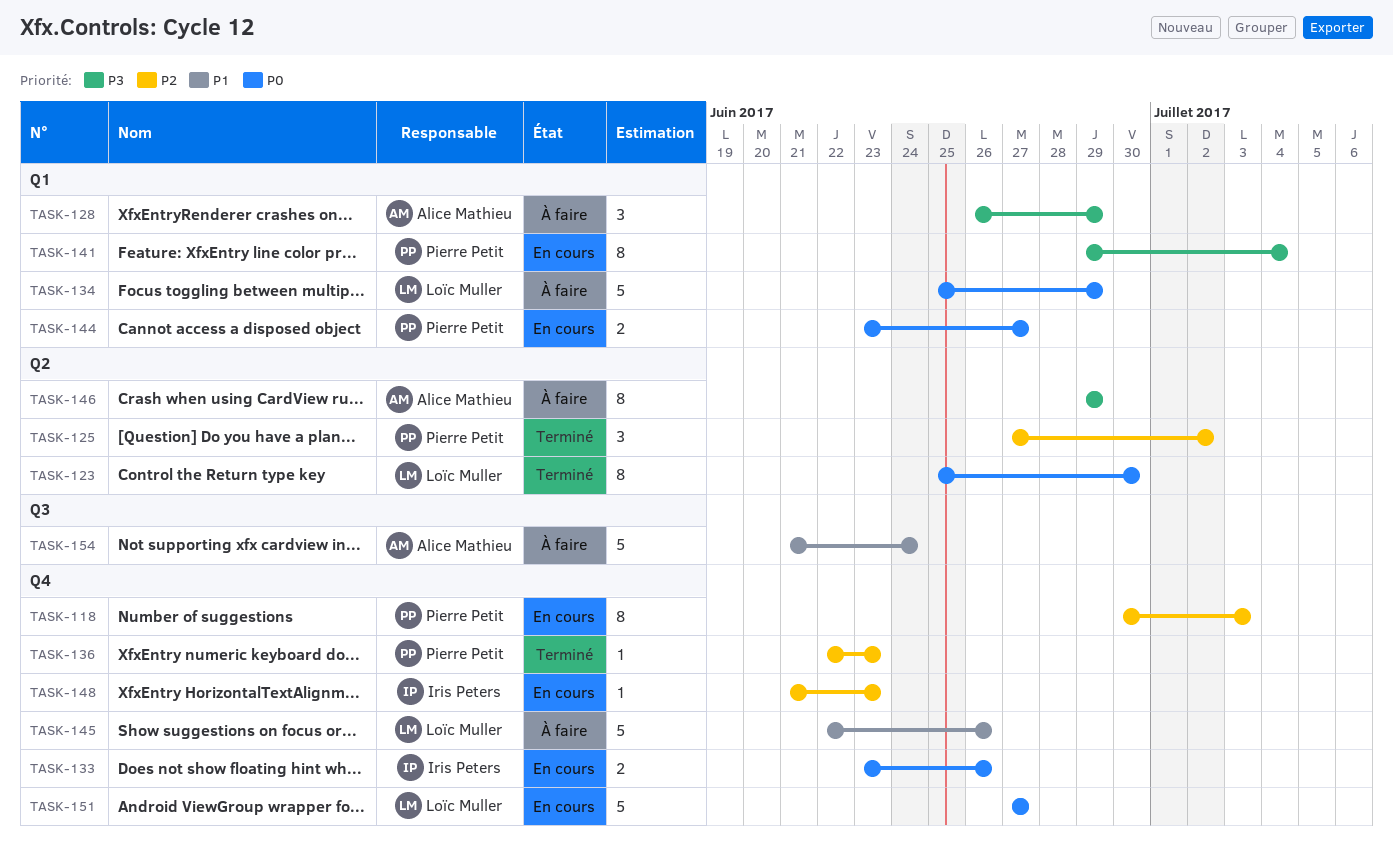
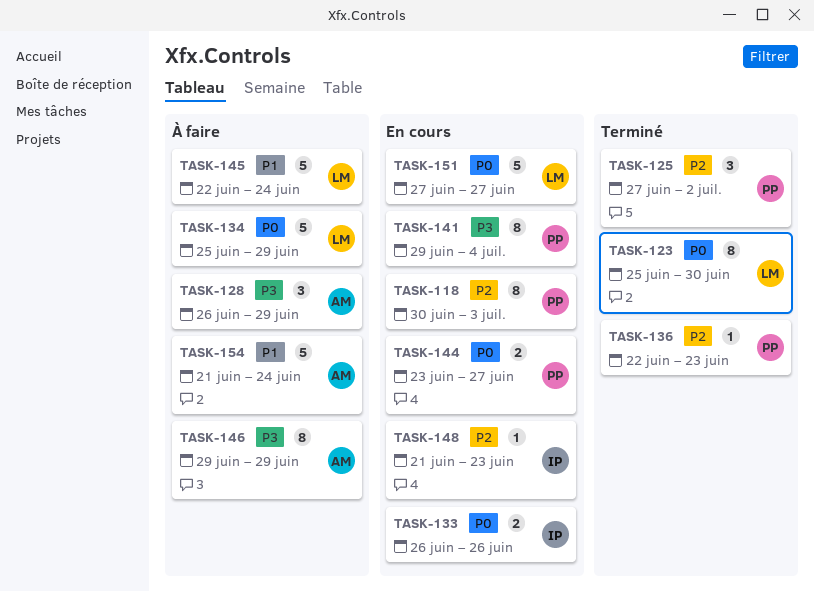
TASK-133, start: Jun 23 -> Jun 26
TASK-145, due: Jun 26 -> Jun 24

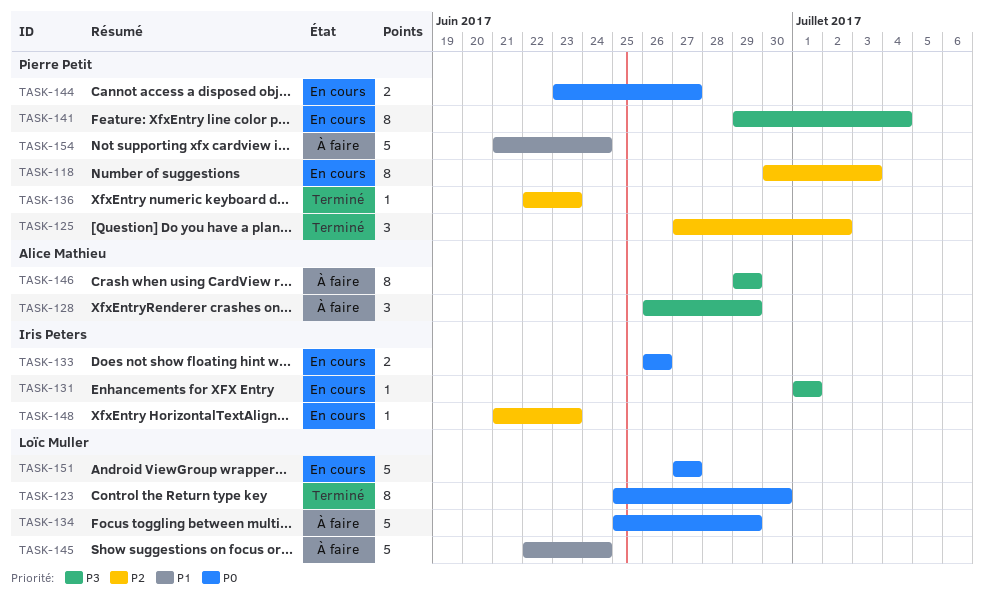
TASK-131: none -> present
TASK-154, owner: Alice Mathieu -> Pierre Petit

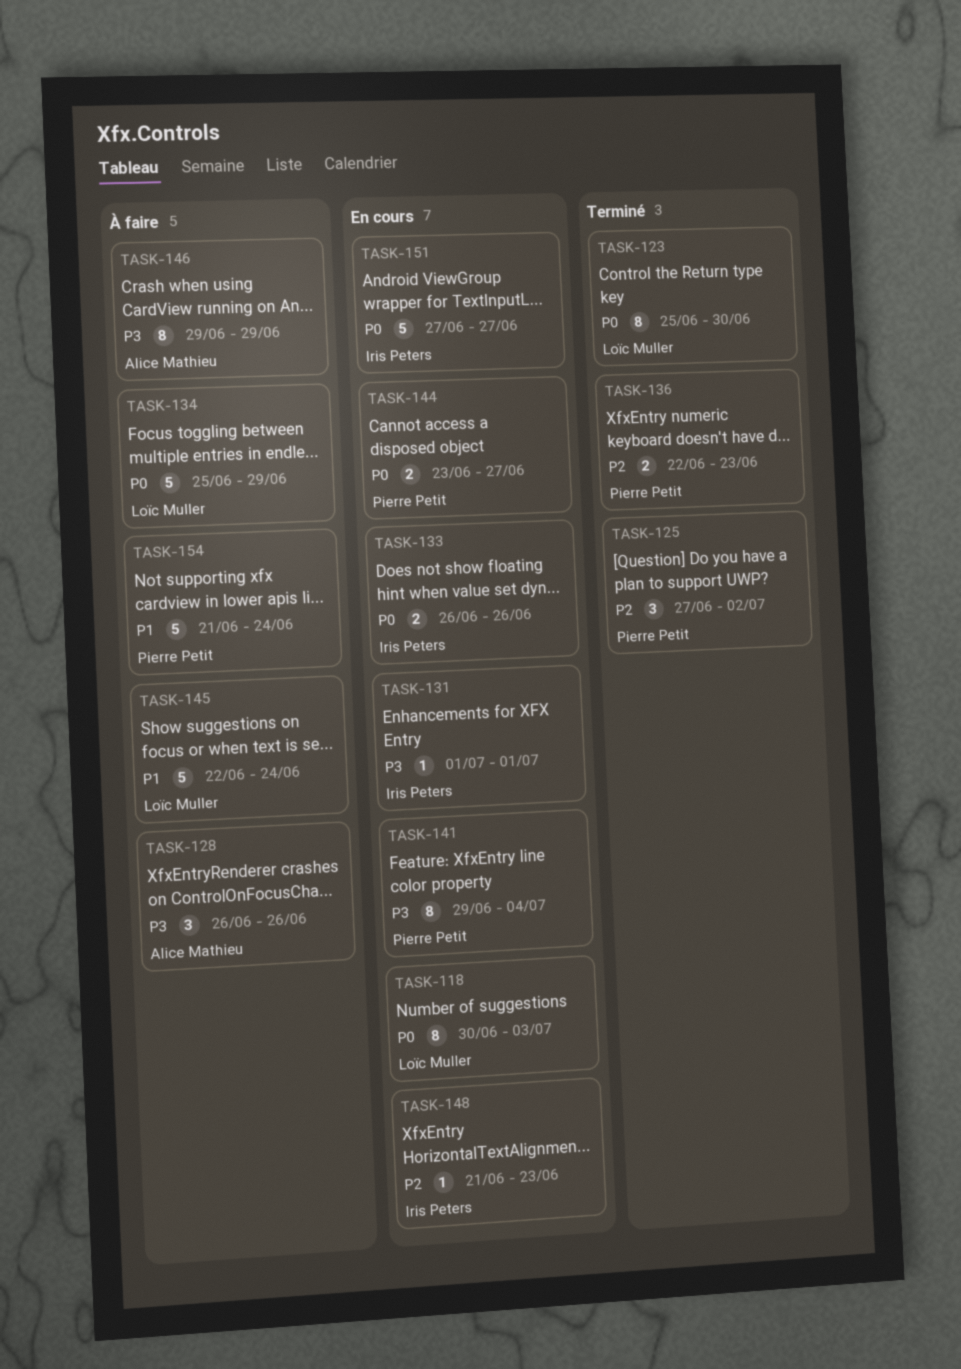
TASK-118, owner: Pierre Petit -> Loïc Muller
TASK-118, priority: P2 -> P0
TASK-128, due: Jun 29 -> Jun 26
TASK-136, estimate: 1 -> 2
TASK-151, owner: Loïc Muller -> Iris Peters

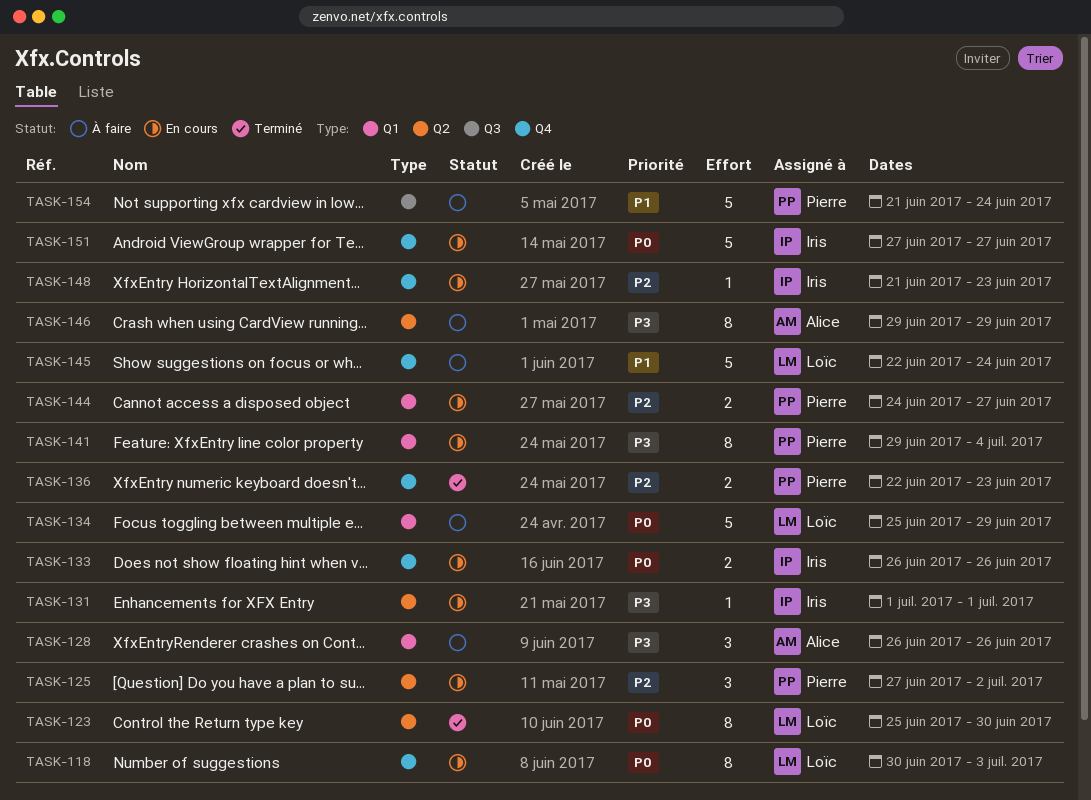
TASK-125, status: Terminé -> En cours
TASK-144, priority: P0 -> P2
TASK-144, start: Jun 23 -> Jun 24

